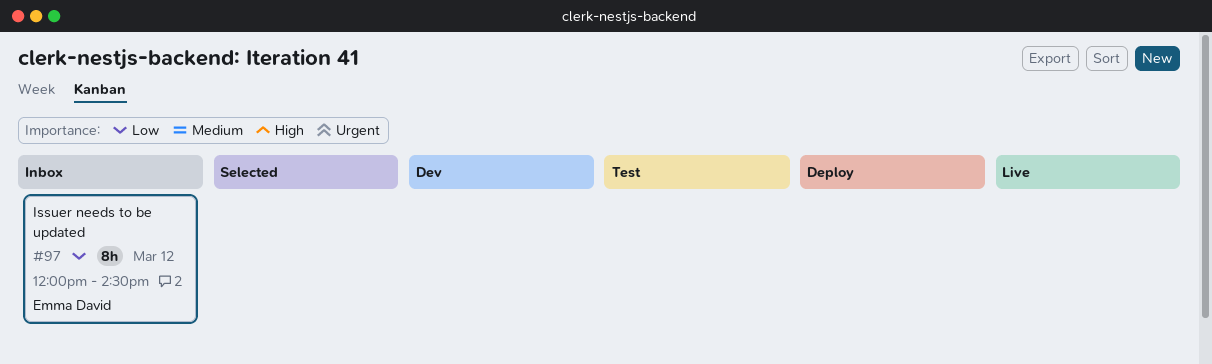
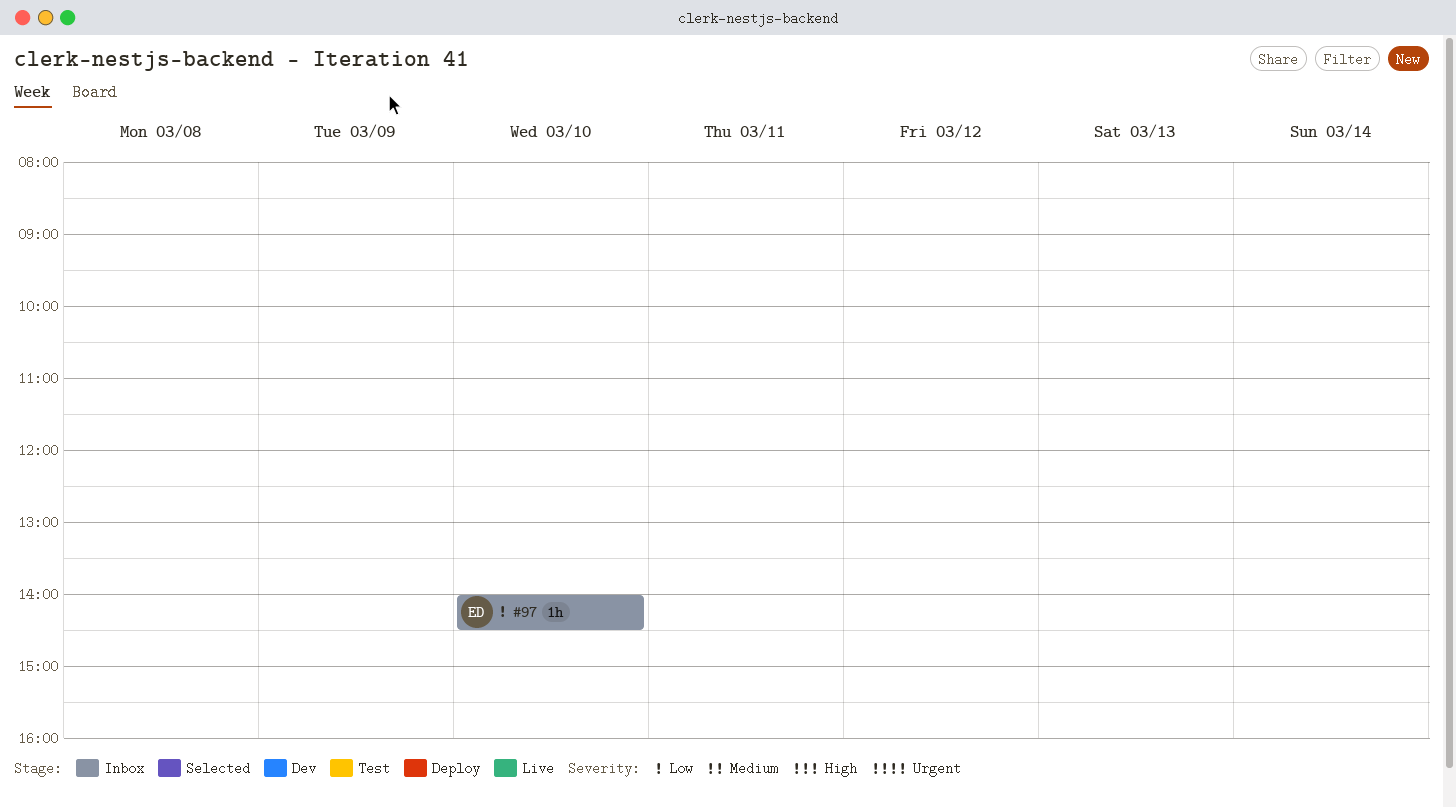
#97, estimate: 8h -> 1h
#97, day: Mar 12 -> Mar 10
#97, begins: 12:00 -> 14:00

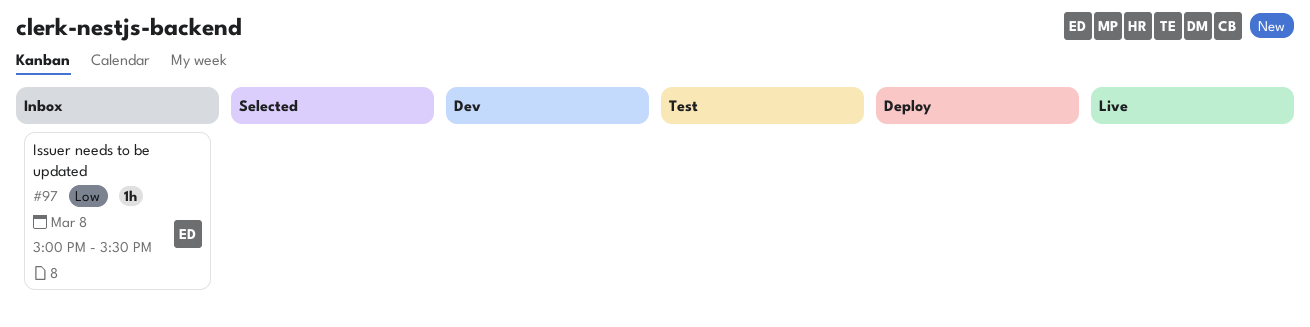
#97, day: Mar 10 -> Mar 8
#97, begins: 14:00 -> 15:00
#97, ends: 14:30 -> 15:30

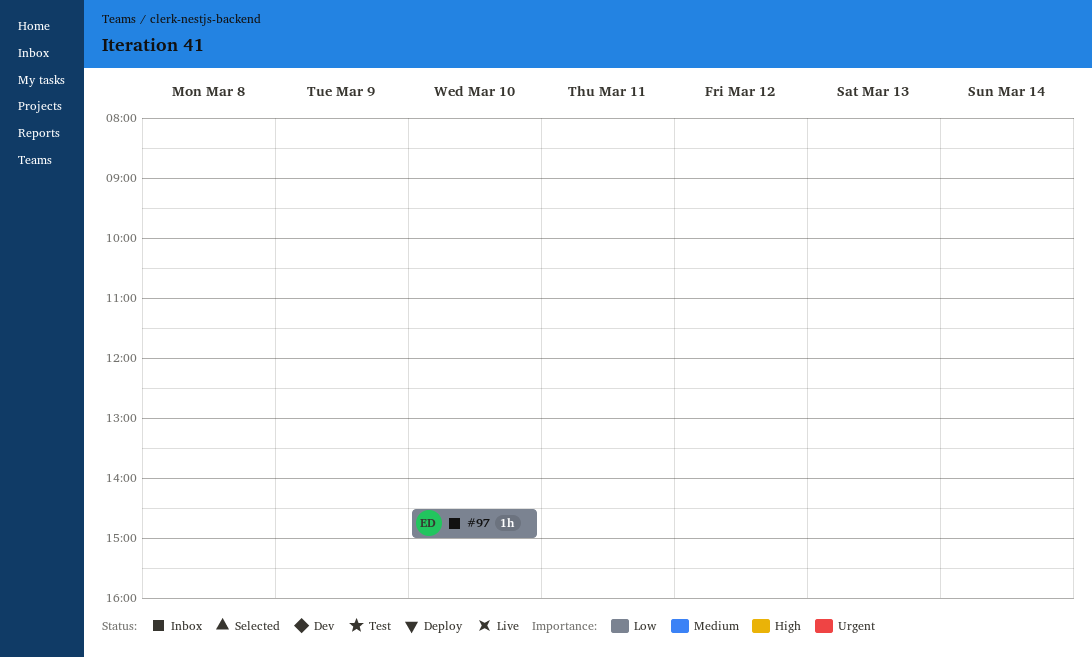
#97, day: Mar 8 -> Mar 10
#97, begins: 15:00 -> 14:30
#97, ends: 15:30 -> 15:00

